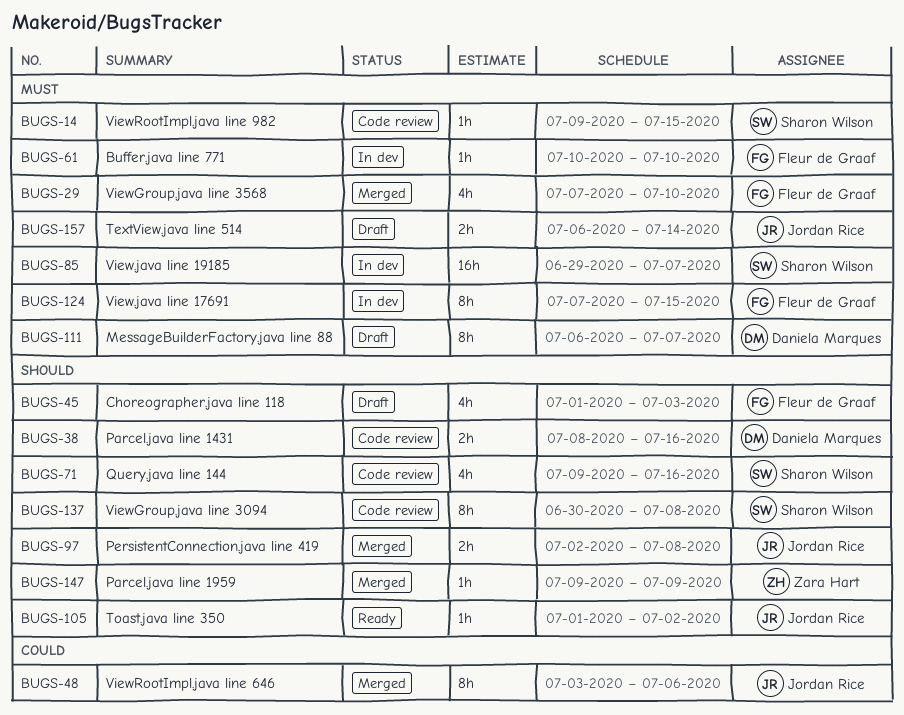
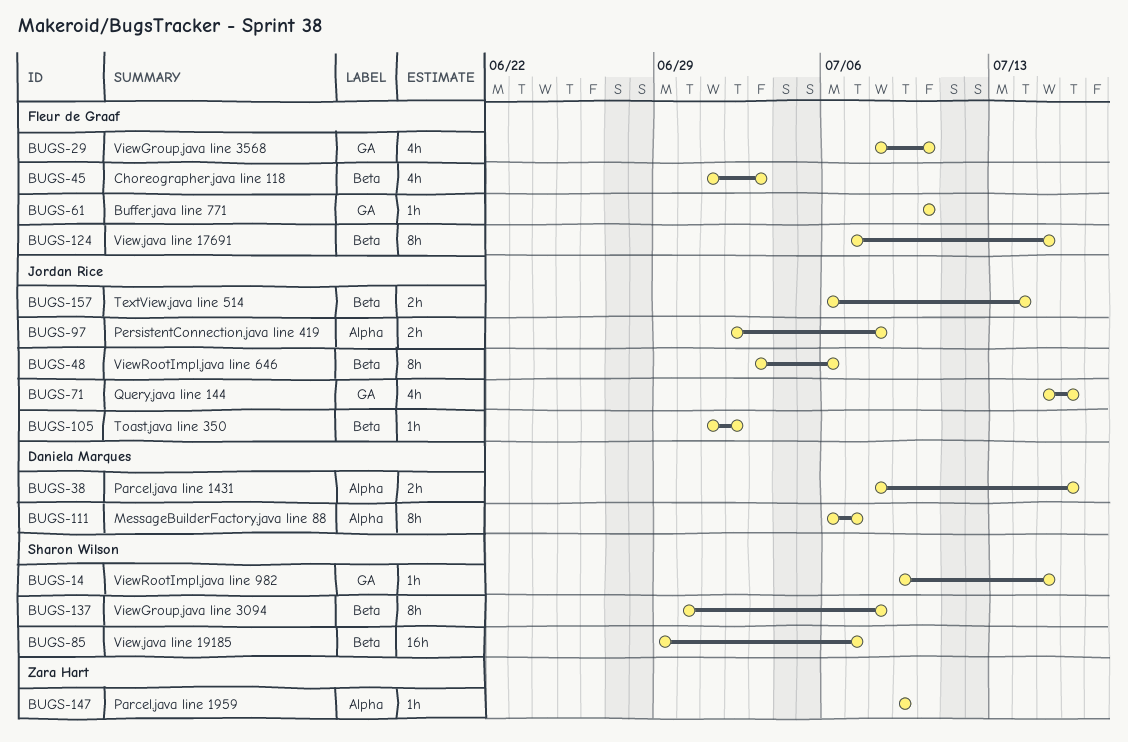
BUGS-29, start: Jul 7 -> Jul 8
BUGS-71, owner: Sharon Wilson -> Jordan Rice
BUGS-71, start: Jul 9 -> Jul 15

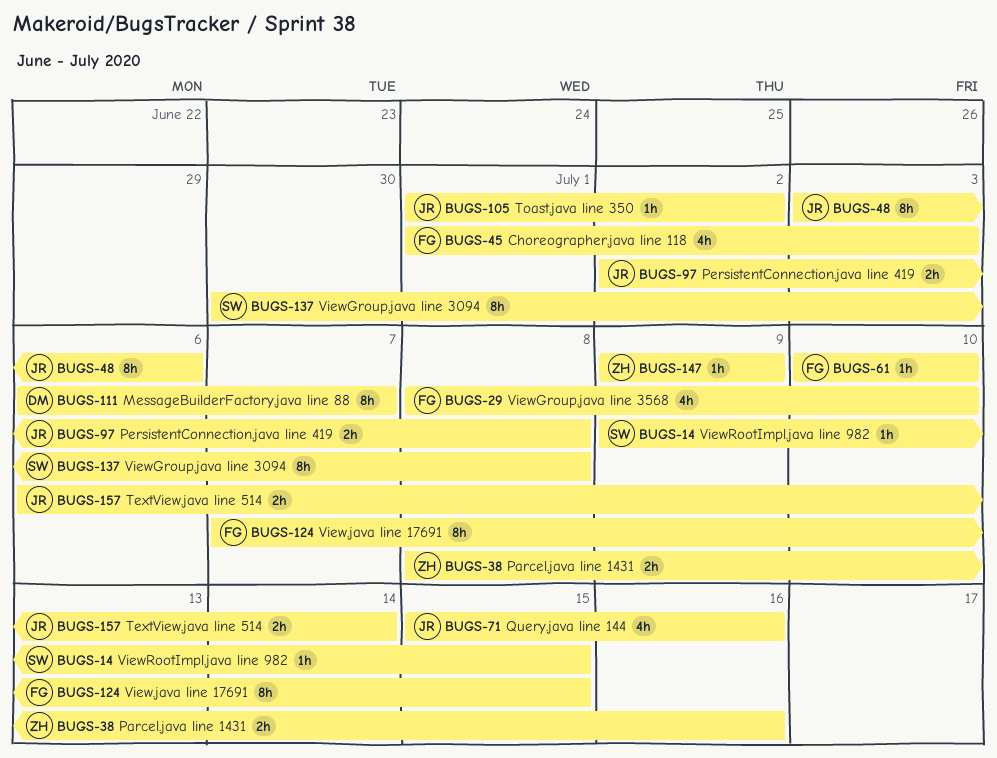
BUGS-38, owner: Daniela Marques -> Zara Hart
BUGS-85: present -> none

